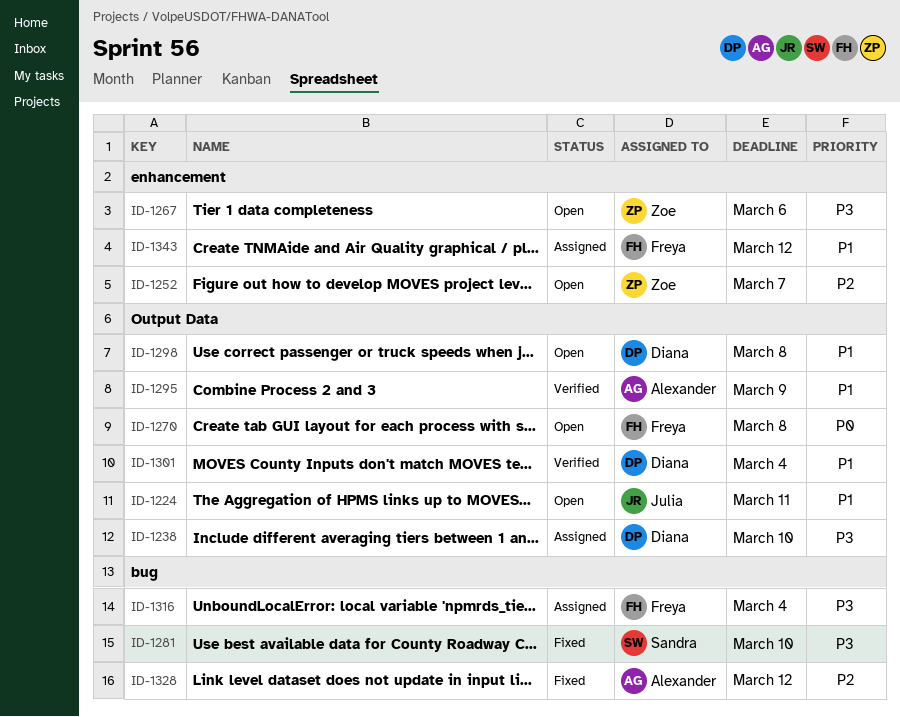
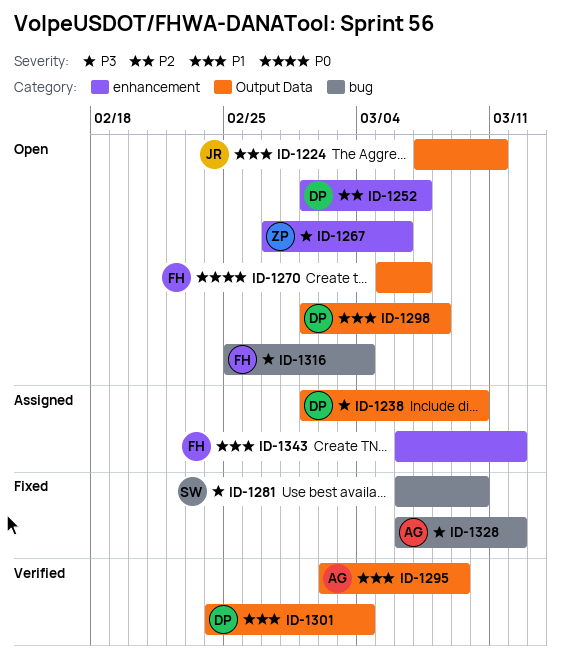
ID-1252, owner: Zoe -> Diana
ID-1270, due: Mar 8 -> Mar 7
ID-1316, status: Assigned -> Open
ID-1328, priority: P2 -> P3

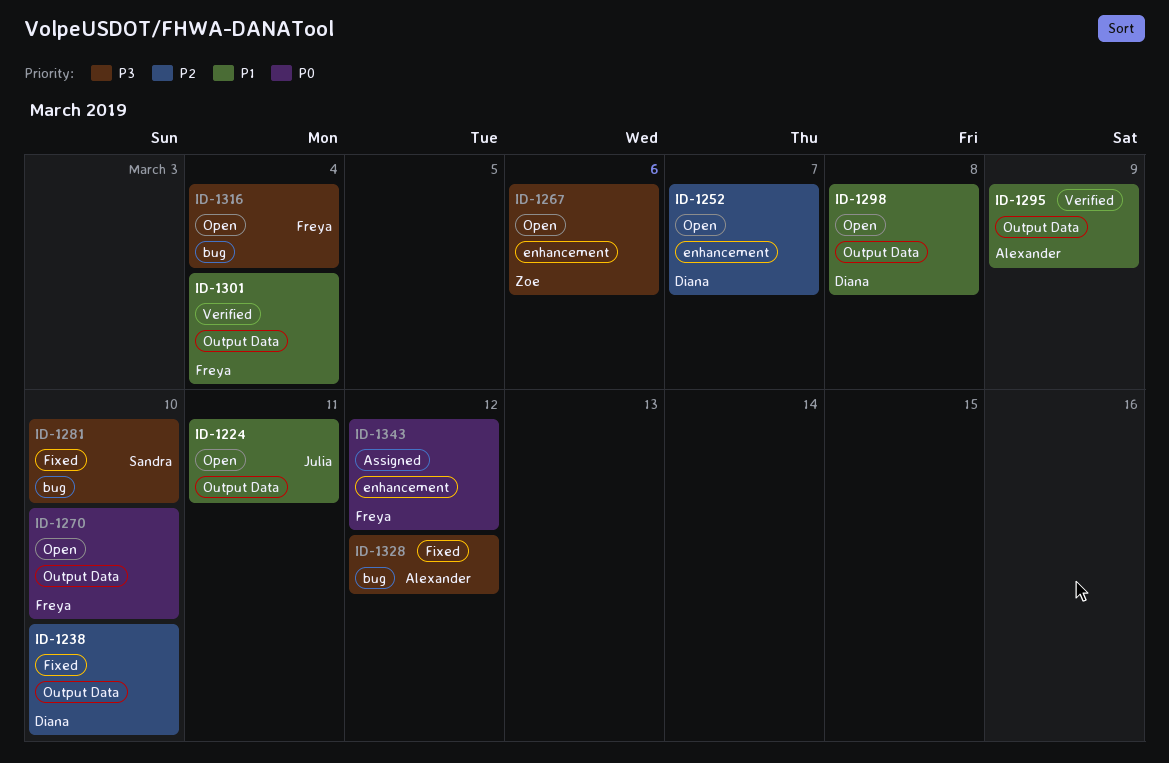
ID-1238, status: Assigned -> Fixed
ID-1238, priority: P3 -> P2
ID-1270, due: Mar 7 -> Mar 10
ID-1301, owner: Diana -> Freya
ID-1343, priority: P1 -> P0

